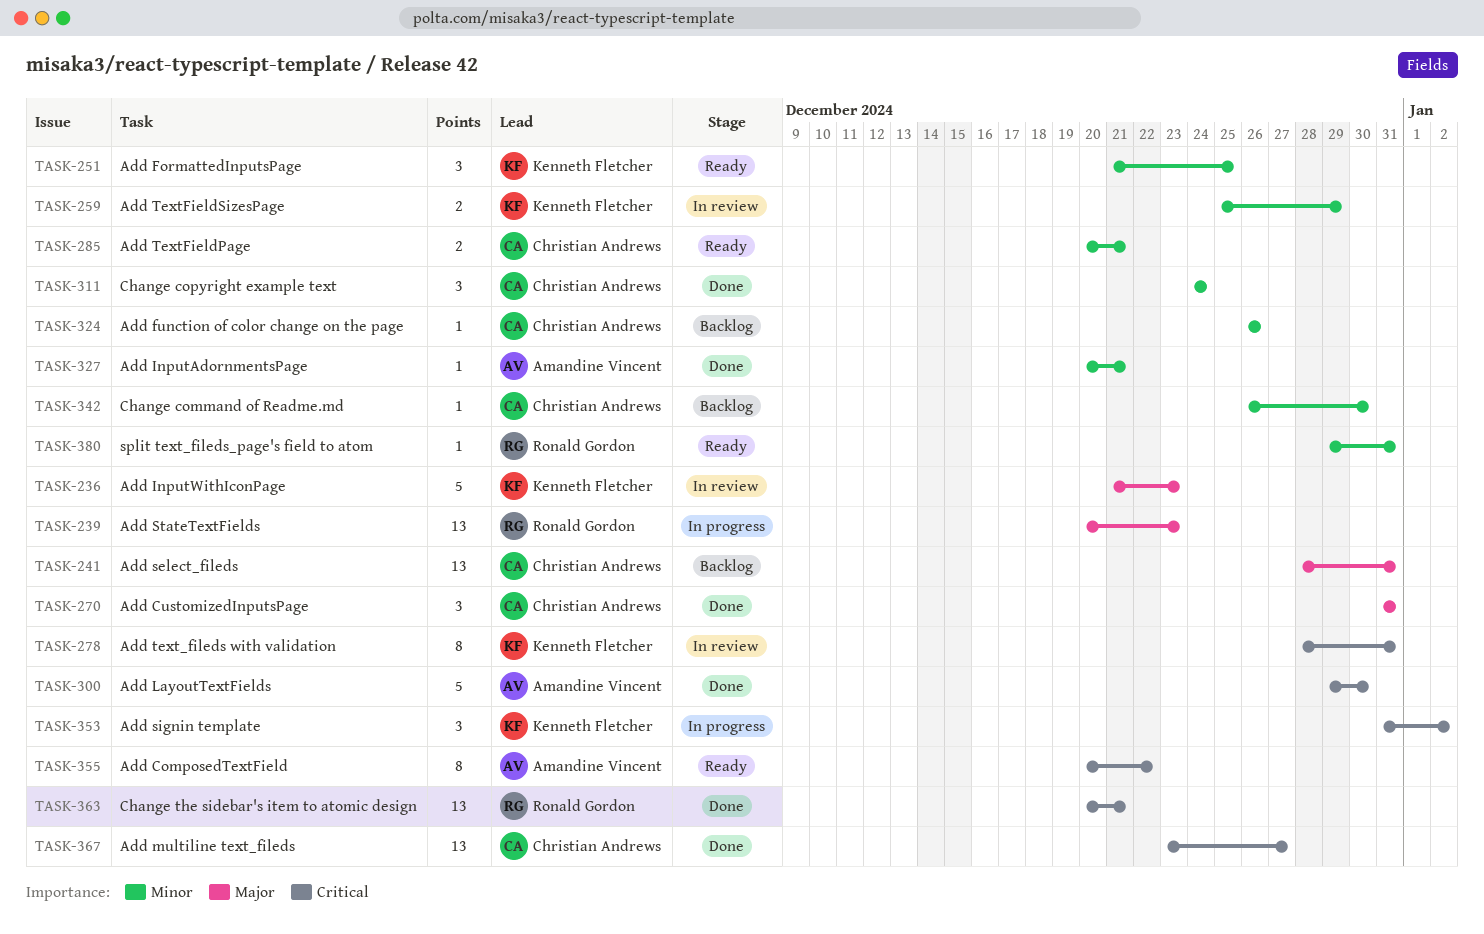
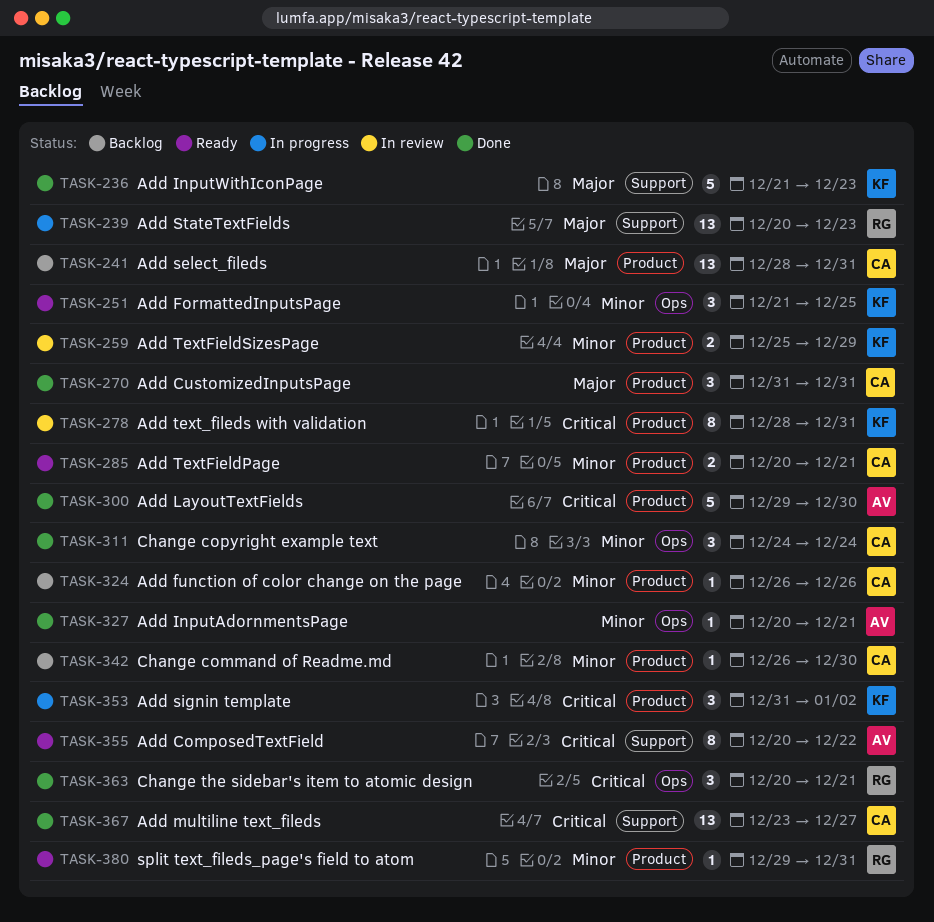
TASK-236, status: In review -> Done
TASK-363, estimate: 13 -> 3

